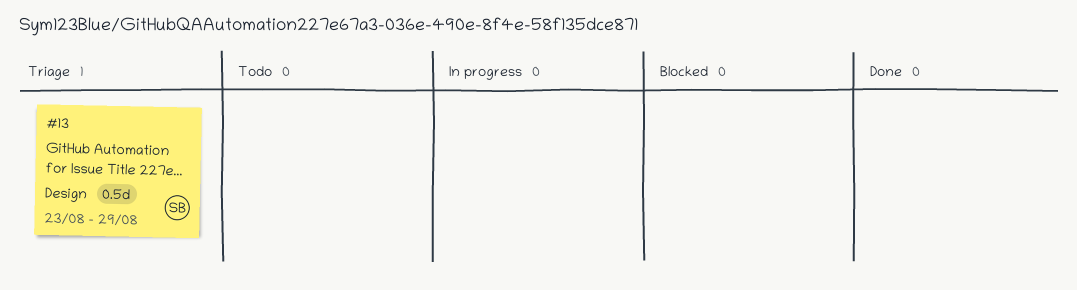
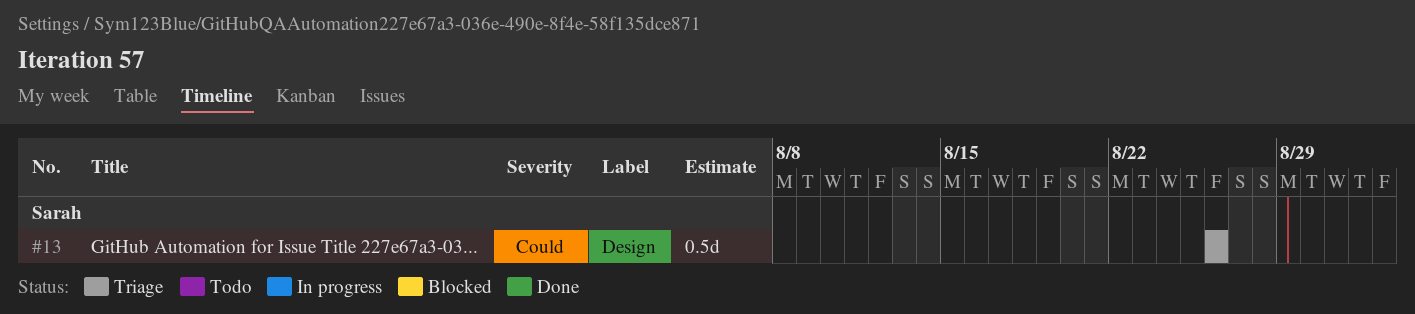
#13, start: Aug 23 -> Aug 26
#13, due: Aug 29 -> Aug 26

